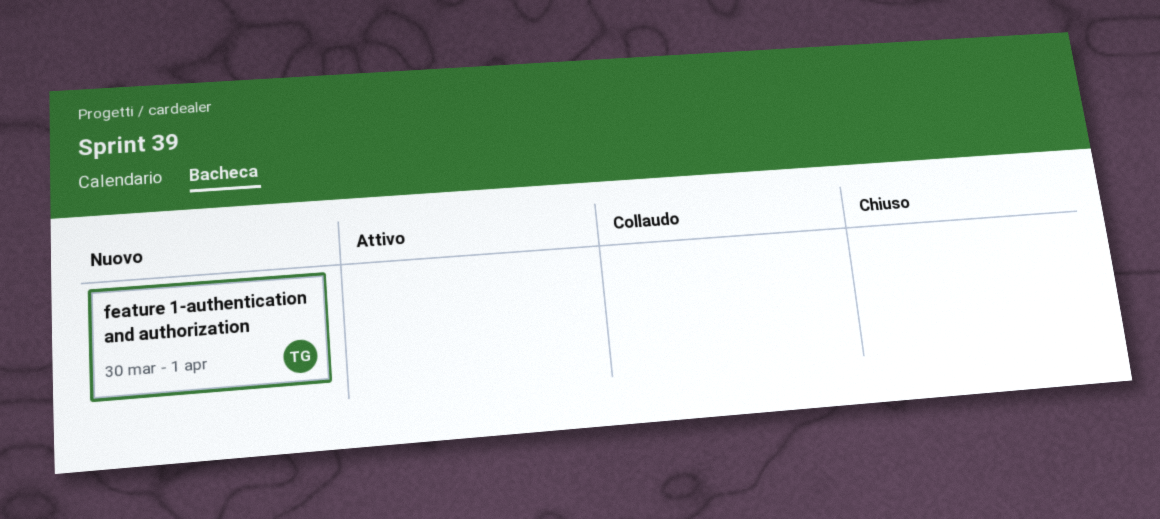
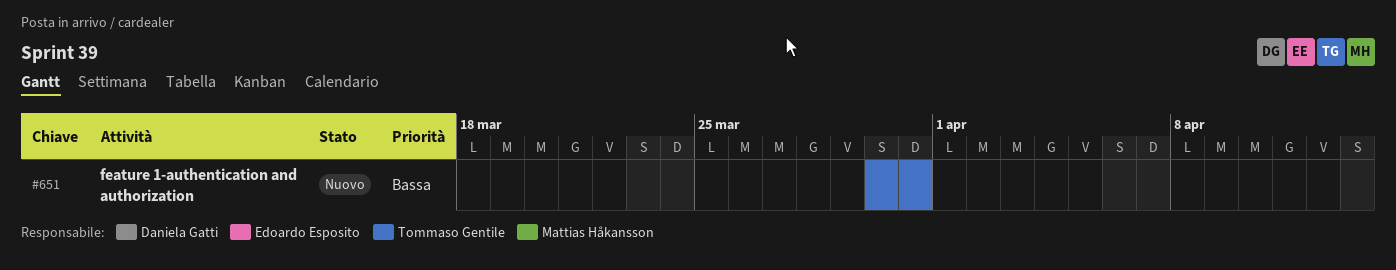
feature 1-authentication and authorization, due: Apr 1 -> Mar 31

